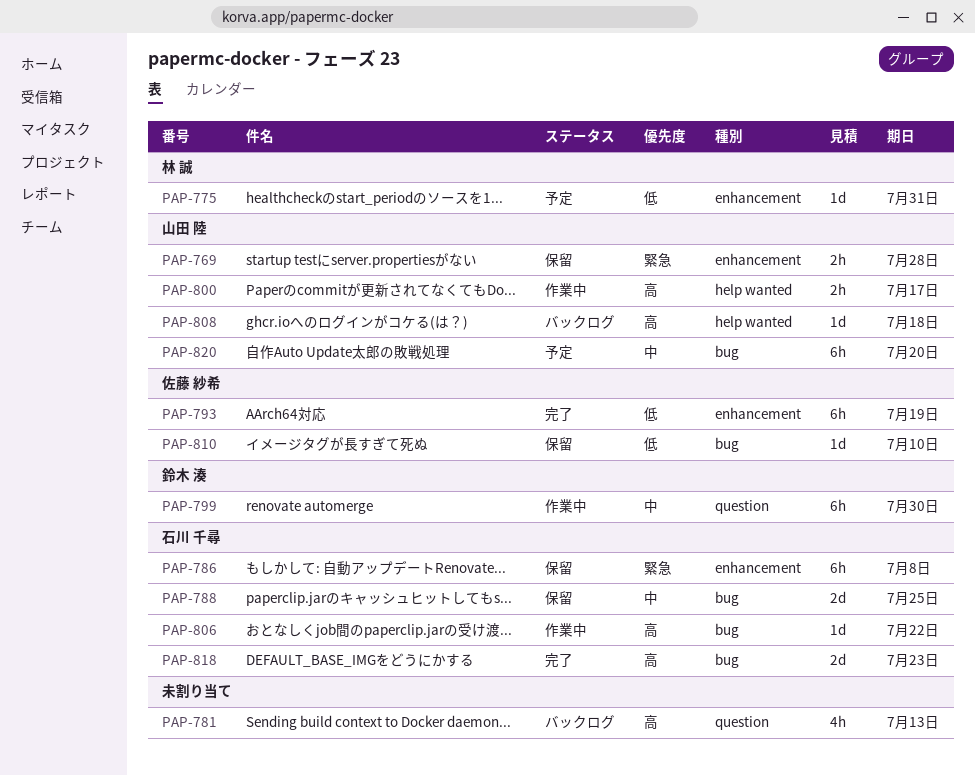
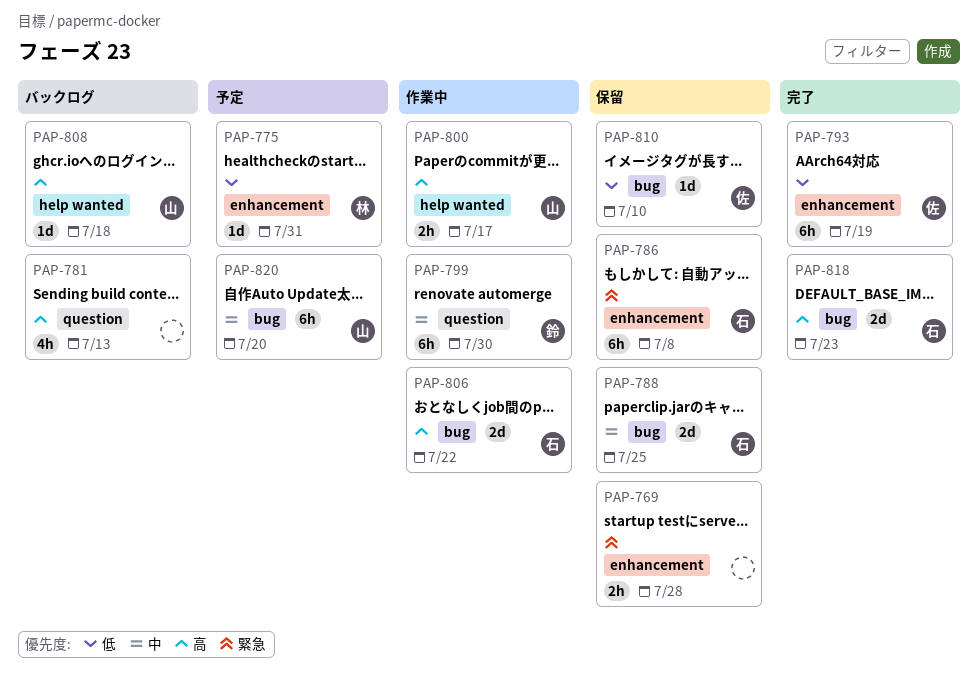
PAP-769, owner: 山田 陸 -> none
PAP-806, estimate: 1d -> 2d

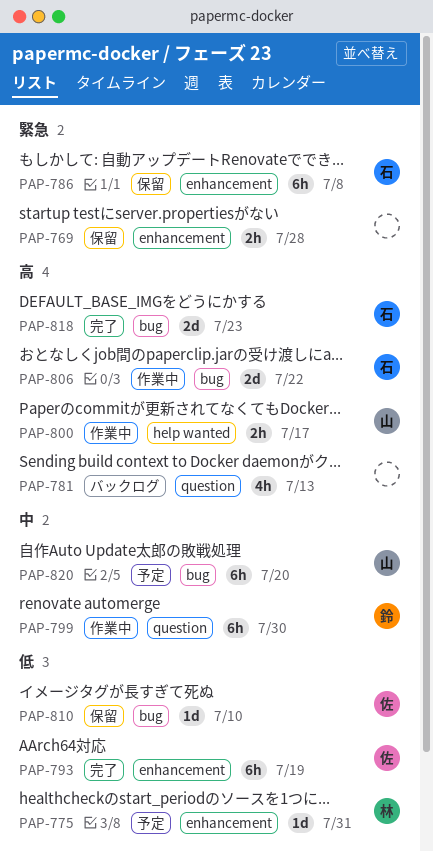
PAP-788: present -> none
PAP-808: present -> none

